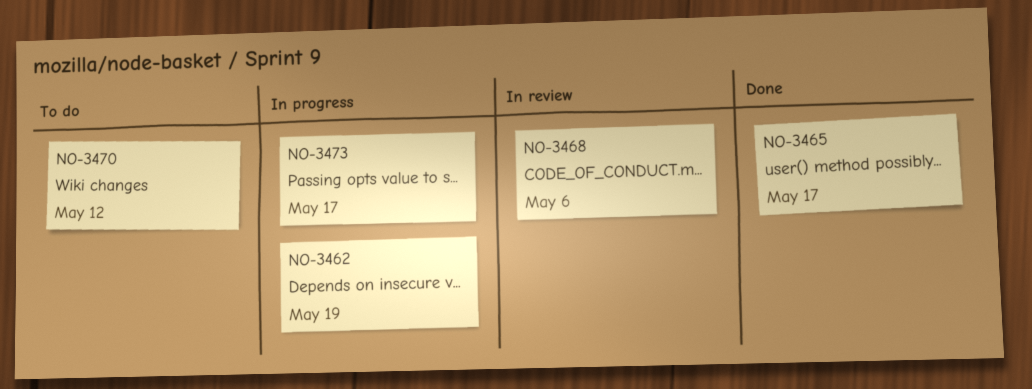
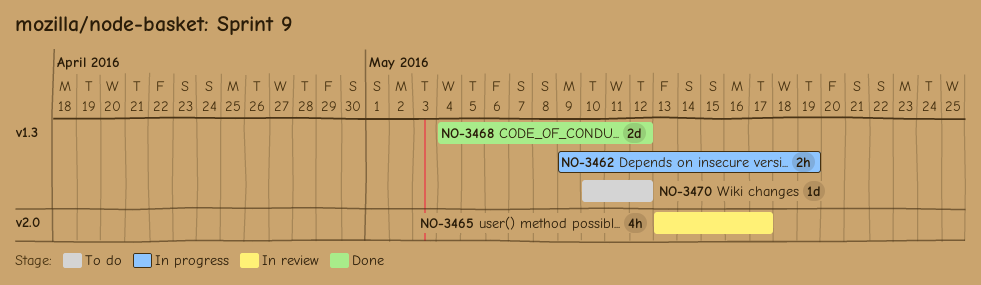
NO-3465, status: Done -> In review
NO-3468, status: In review -> Done
NO-3468, due: May 6 -> May 12
NO-3473: present -> none

